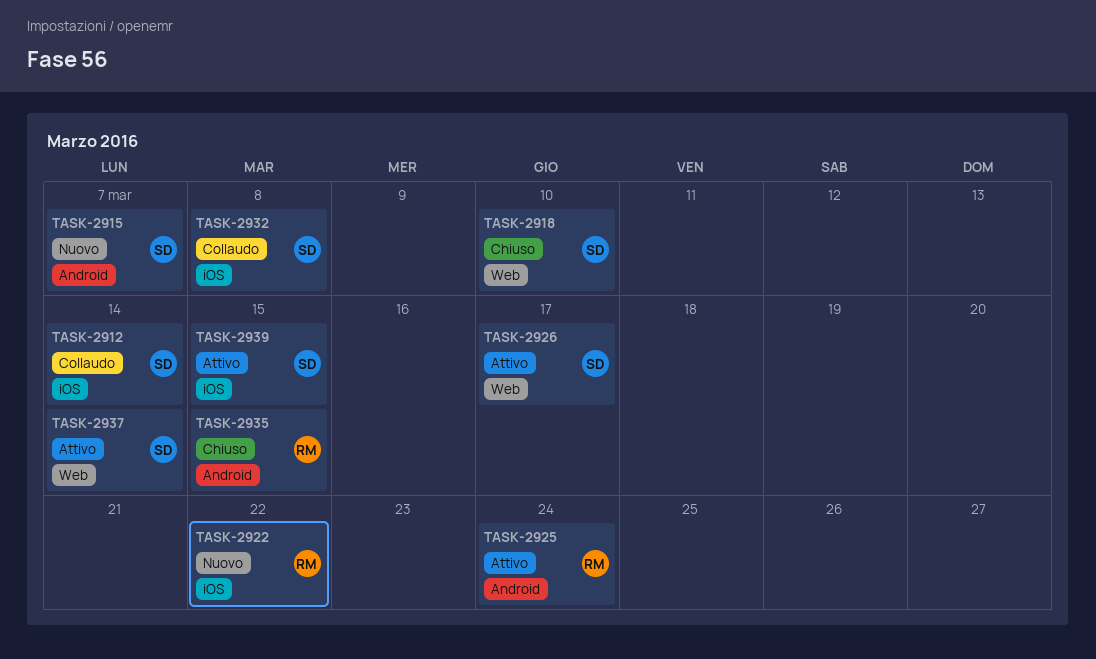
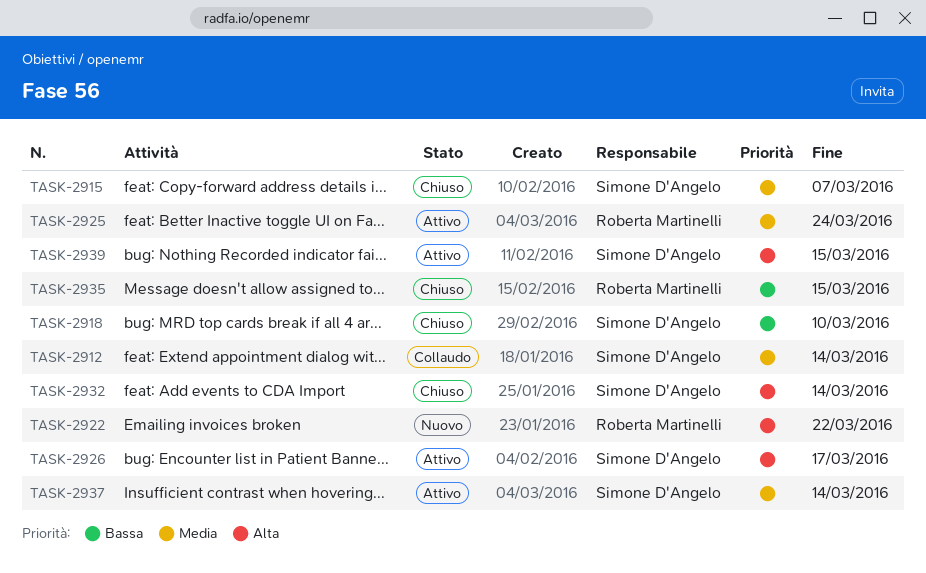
TASK-2915, status: Nuovo -> Chiuso
TASK-2932, status: Collaudo -> Chiuso
TASK-2932, due: Mar 8 -> Mar 14

